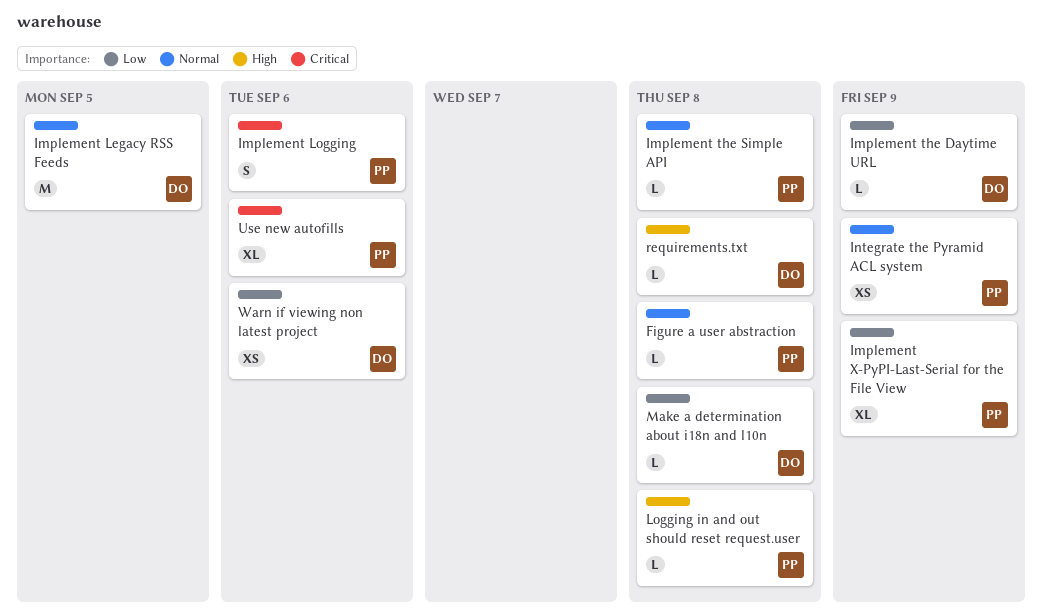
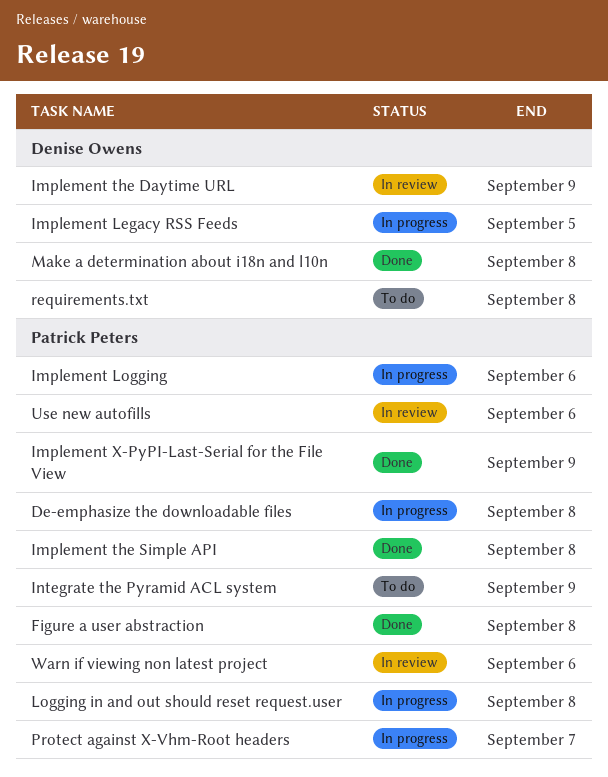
De-emphasize the downloadable files: none -> present
Protect against X-Vhm-Root headers: none -> present
Warn if viewing non latest project, owner: Denise Owens -> Patrick Peters

